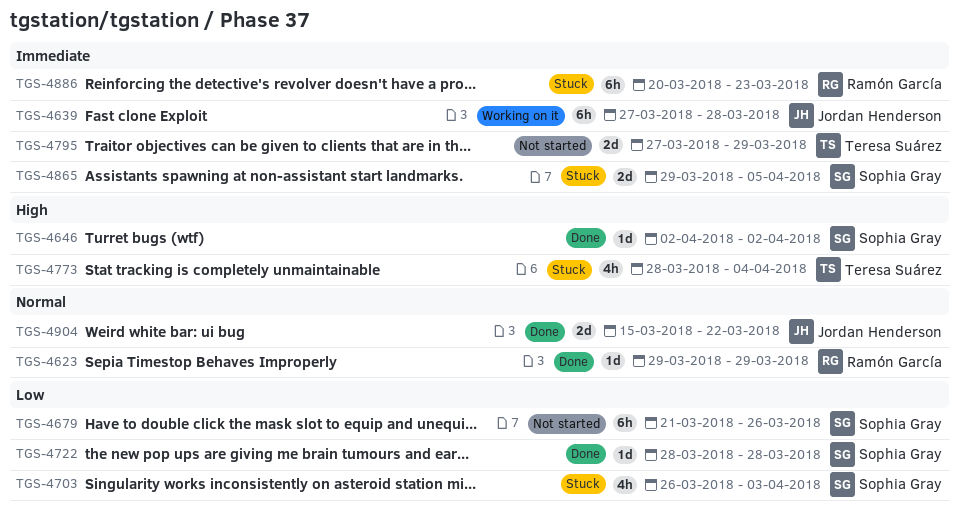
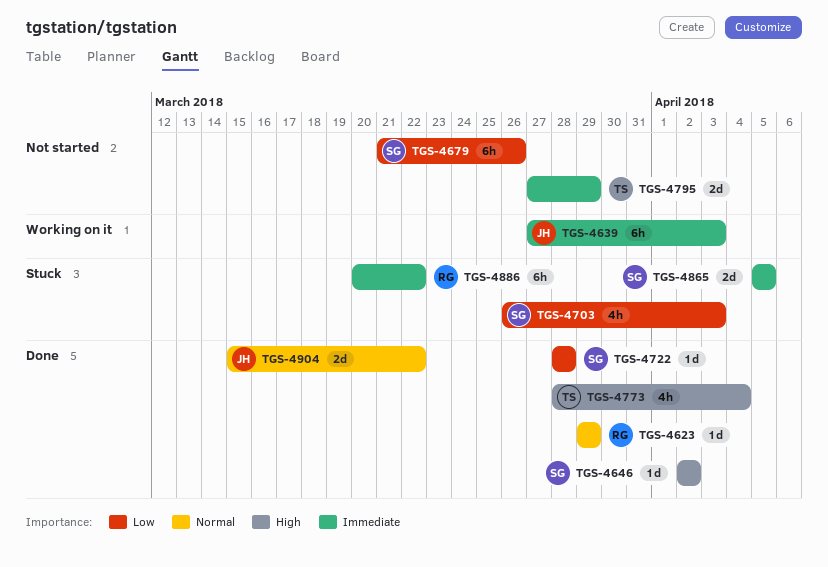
TGS-4639, due: Mar 28 -> Apr 3
TGS-4773, status: Stuck -> Done
TGS-4865, start: Mar 29 -> Apr 5
TGS-4886, due: Mar 23 -> Mar 22

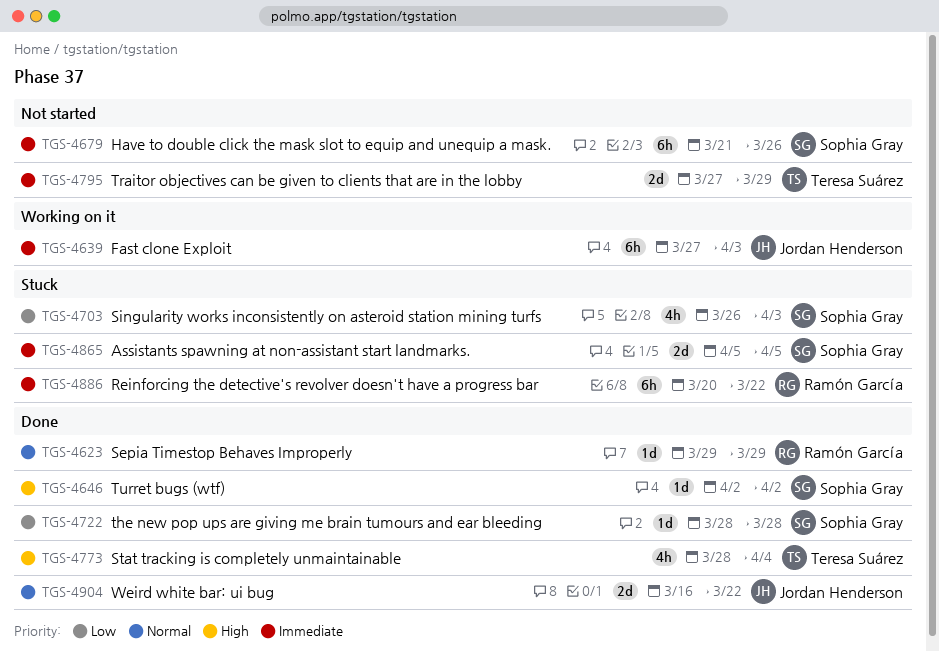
TGS-4679, priority: Low -> Immediate
TGS-4904, start: Mar 15 -> Mar 16

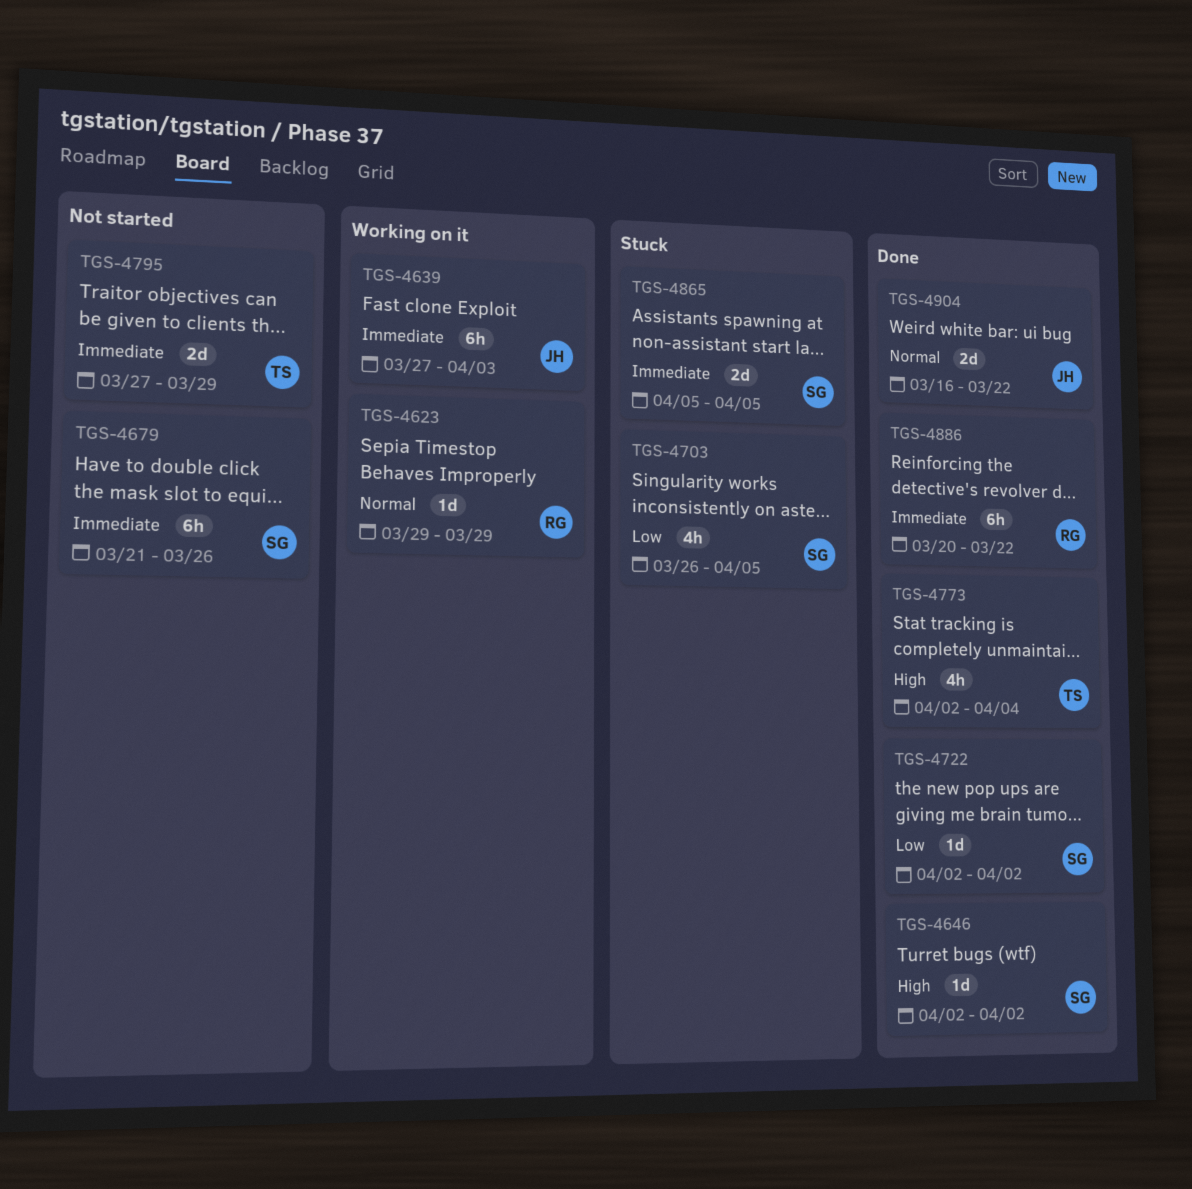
TGS-4623, status: Done -> Working on it
TGS-4703, due: Apr 3 -> Apr 5
TGS-4722, start: Mar 28 -> Apr 2
TGS-4722, due: Mar 28 -> Apr 2
TGS-4773, start: Mar 28 -> Apr 2
TGS-4886, status: Stuck -> Done

